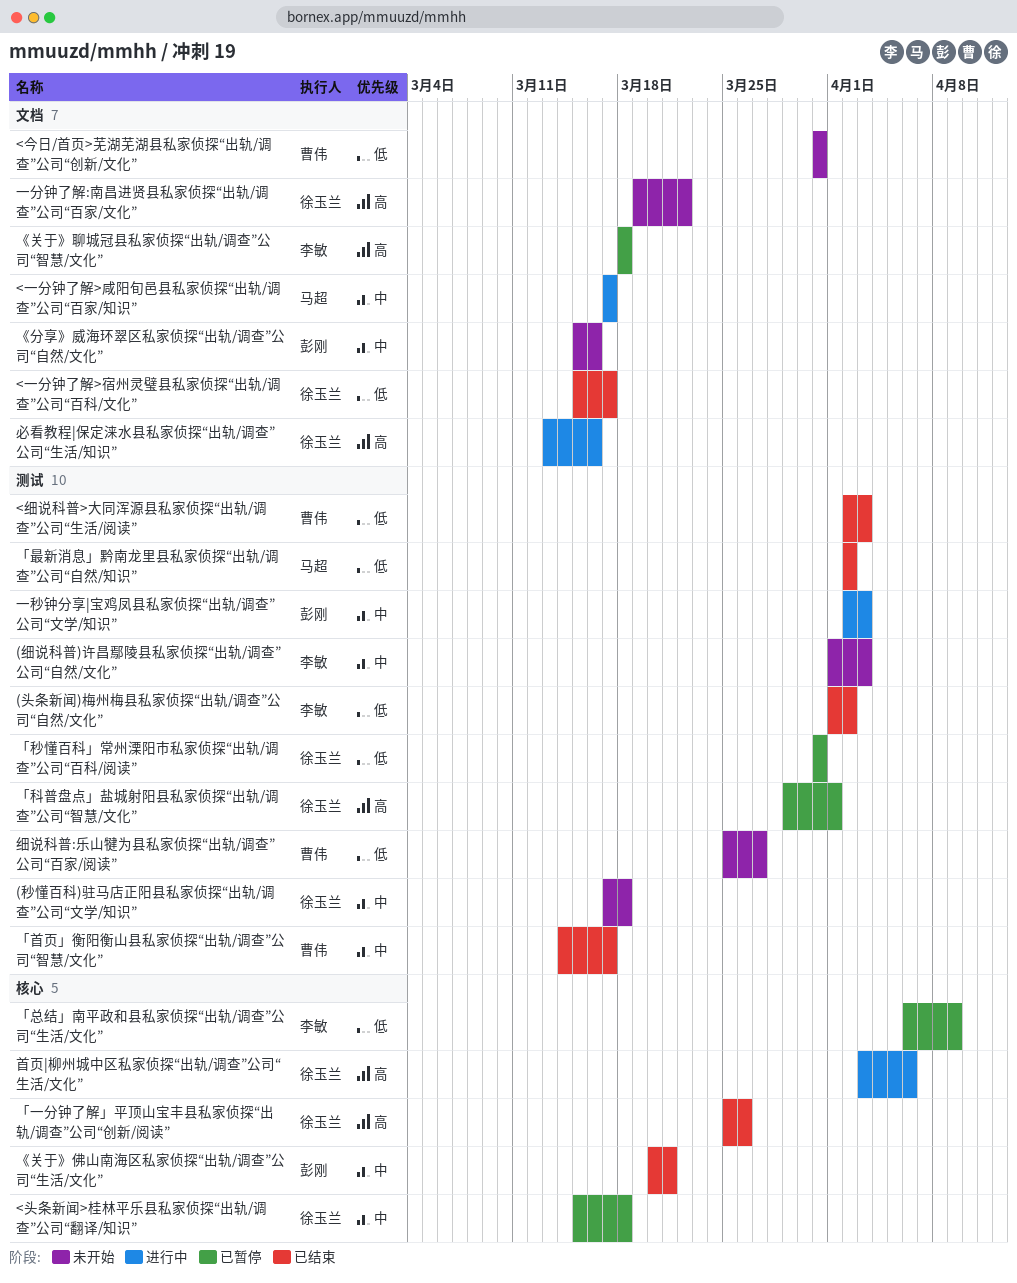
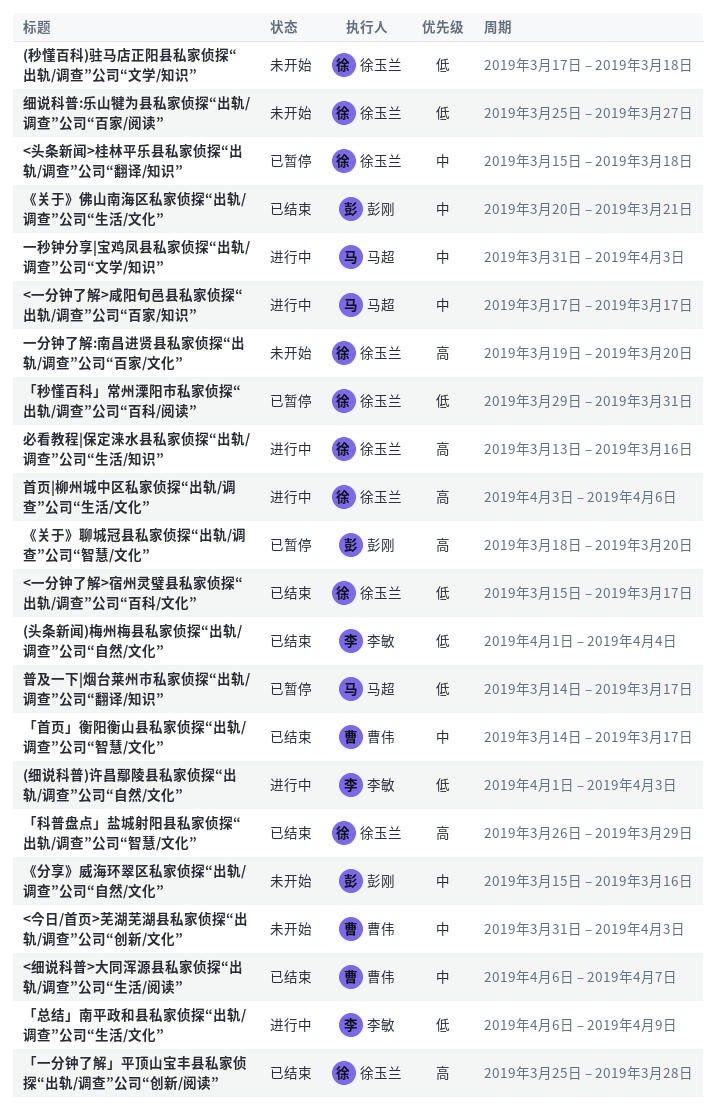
(头条新闻)梅州梅县私家侦探“出轨/调查”公司“自然/文化”, due: Apr 2 -> Apr 4
(秒懂百科)驻马店正阳县私家侦探“出轨/调查”公司“文学/知识”, priority: 中 -> 低
(细说科普)许昌鄢陵县私家侦探“出轨/调查”公司“自然/文化”, status: 未开始 -> 进行中
(细说科普)许昌鄢陵县私家侦探“出轨/调查”公司“自然/文化”, priority: 中 -> 低
<今日/首页>芜湖芜湖县私家侦探“出轨/调查”公司“创新/文化”, priority: 低 -> 中
<今日/首页>芜湖芜湖县私家侦探“出轨/调查”公司“创新/文化”, due: Mar 31 -> Apr 3
<细说科普>大同浑源县私家侦探“出轨/调查”公司“生活/阅读”, priority: 低 -> 中
<细说科普>大同浑源县私家侦探“出轨/调查”公司“生活/阅读”, start: Apr 2 -> Apr 6
<细说科普>大同浑源县私家侦探“出轨/调查”公司“生活/阅读”, due: Apr 3 -> Apr 7
《关于》聊城冠县私家侦探“出轨/调查”公司“智慧/文化”, owner: 李敏 -> 彭刚
《关于》聊城冠县私家侦探“出轨/调查”公司“智慧/文化”, due: Mar 18 -> Mar 20
「一分钟了解」平顶山宝丰县私家侦探“出轨/调查”公司“创新/阅读”, due: Mar 26 -> Mar 28
「总结」南平政和县私家侦探“出轨/调查”公司“生活/文化”, status: 已暂停 -> 进行中
「最新消息」黔南龙里县私家侦探“出轨/调查”公司“自然/知识”: present -> none
「科普盘点」盐城射阳县私家侦探“出轨/调查”公司“智慧/文化”, status: 已暂停 -> 已结束
「科普盘点」盐城射阳县私家侦探“出轨/调查”公司“智慧/文化”, start: Mar 29 -> Mar 26
「科普盘点」盐城射阳县私家侦探“出轨/调查”公司“智慧/文化”, due: Apr 1 -> Mar 29
「秒懂百科」常州溧阳市私家侦探“出轨/调查”公司“百科/阅读”, start: Mar 31 -> Mar 29
一分钟了解:南昌进贤县私家侦探“出轨/调查”公司“百家/文化”, due: Mar 22 -> Mar 20
一秒钟分享|宝鸡凤县私家侦探“出轨/调查”公司“文学/知识”, owner: 彭刚 -> 马超
一秒钟分享|宝鸡凤县私家侦探“出轨/调查”公司“文学/知识”, start: Apr 2 -> Mar 31
普及一下|烟台莱州市私家侦探“出轨/调查”公司“翻译/知识”: none -> present
细说科普:乐山犍为县私家侦探“出轨/调查”公司“百家/阅读”, owner: 曹伟 -> 徐玉兰

